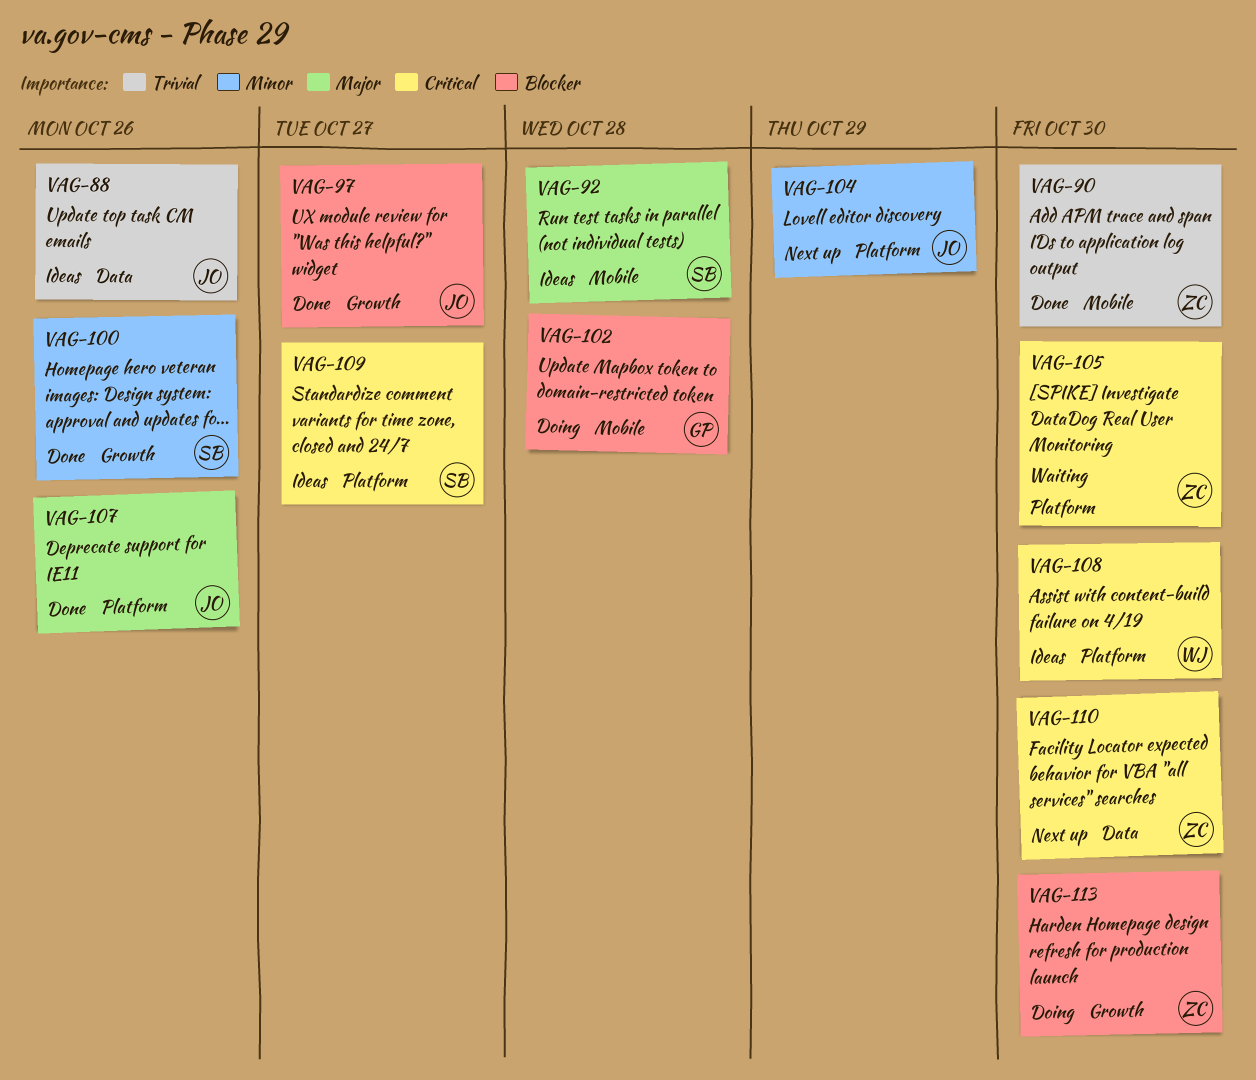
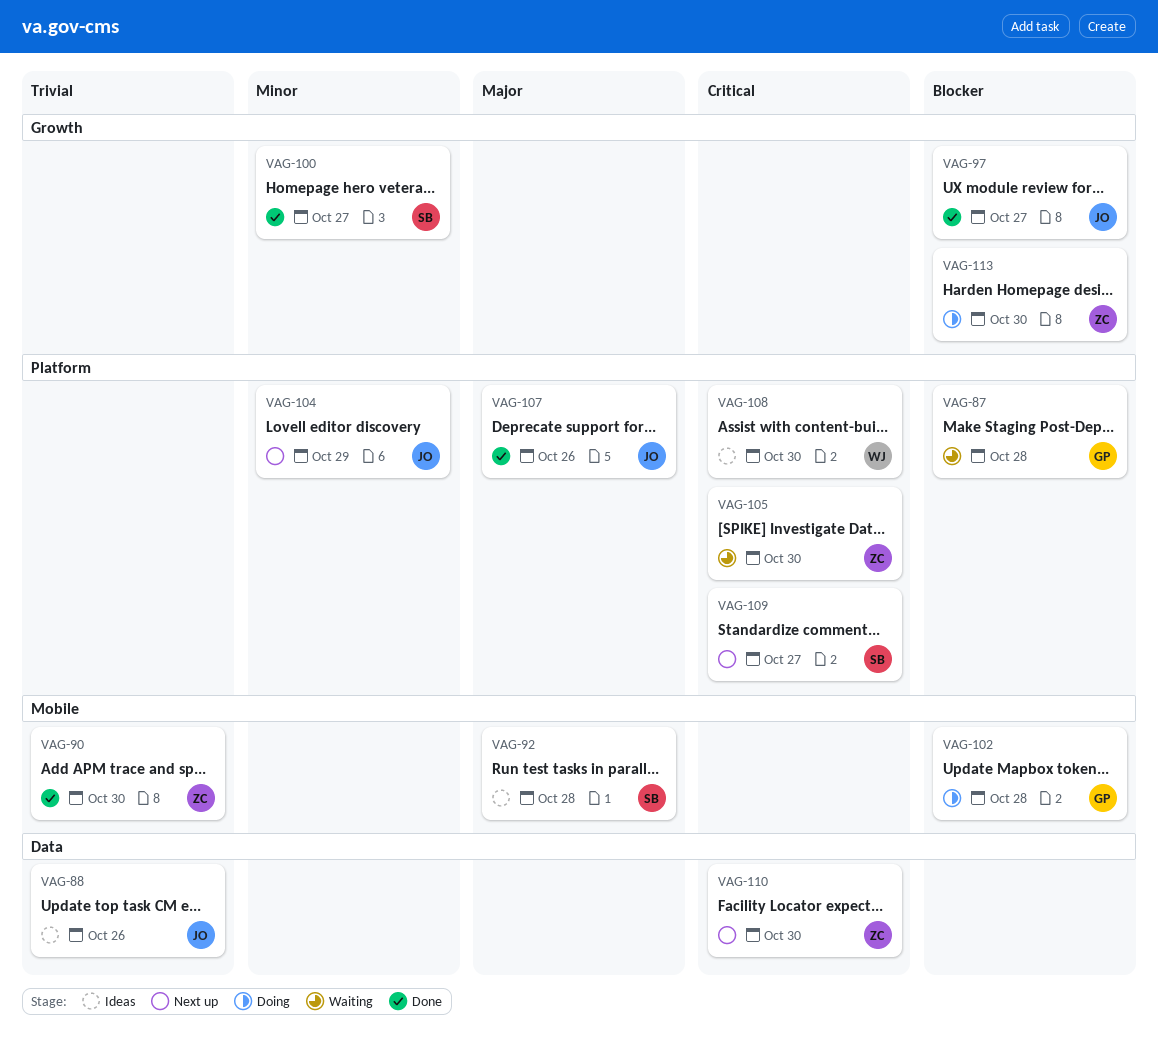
VAG-87: none -> present
VAG-100, due: Oct 26 -> Oct 27
VAG-109, status: Ideas -> Next up

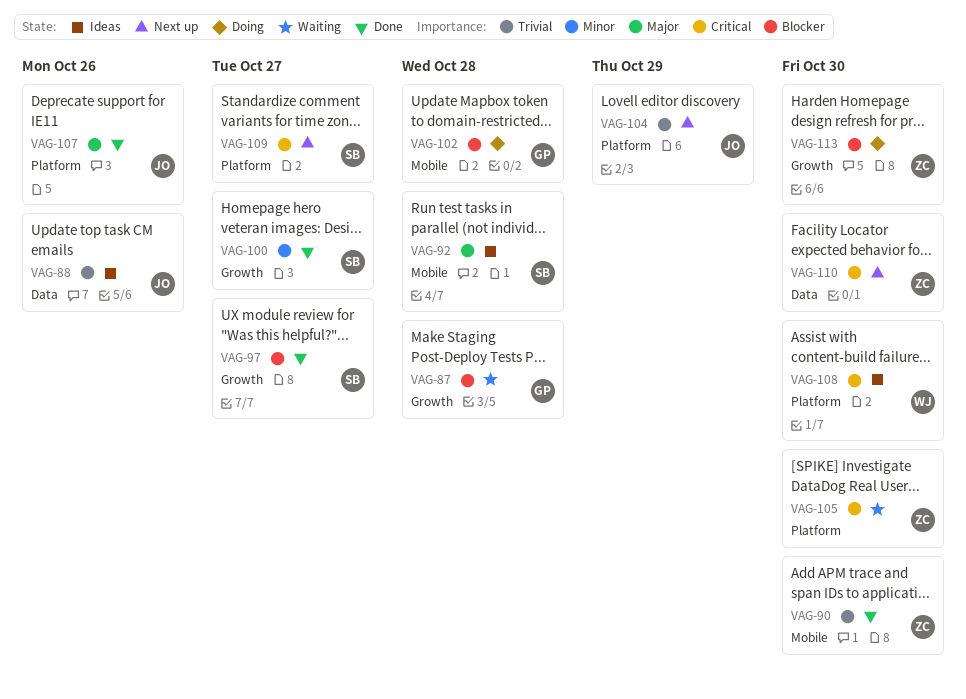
VAG-87, label: Platform -> Growth
VAG-97, owner: JO -> SB
VAG-104, priority: Minor -> Trivial

